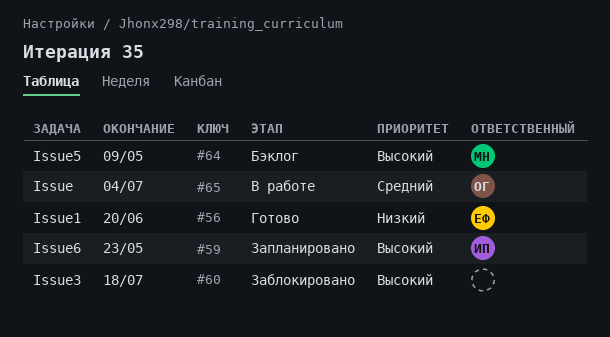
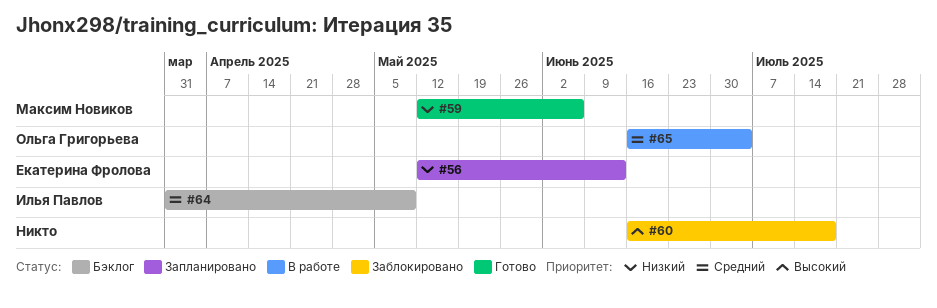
#56, status: Готово -> Запланировано
#56, due: Jun 20 -> Jun 13
#59, status: Запланировано -> Готово
#59, owner: Илья Павлов -> Максим Новиков
#59, priority: Высокий -> Низкий
#59, due: May 23 -> Jun 6
#64, owner: Максим Новиков -> Илья Павлов
#64, priority: Высокий -> Средний

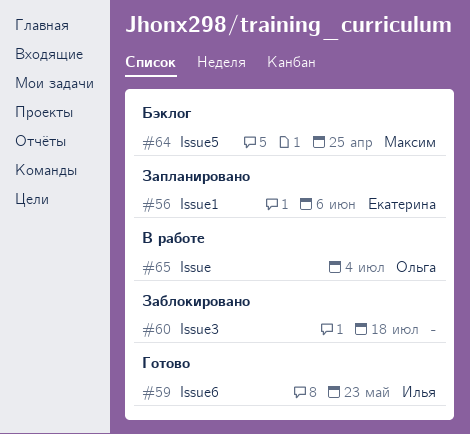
#56, due: Jun 13 -> Jun 6
#59, owner: Максим Новиков -> Илья Павлов
#59, due: Jun 6 -> May 23
#64, owner: Илья Павлов -> Максим Новиков
#64, due: May 9 -> Apr 25

